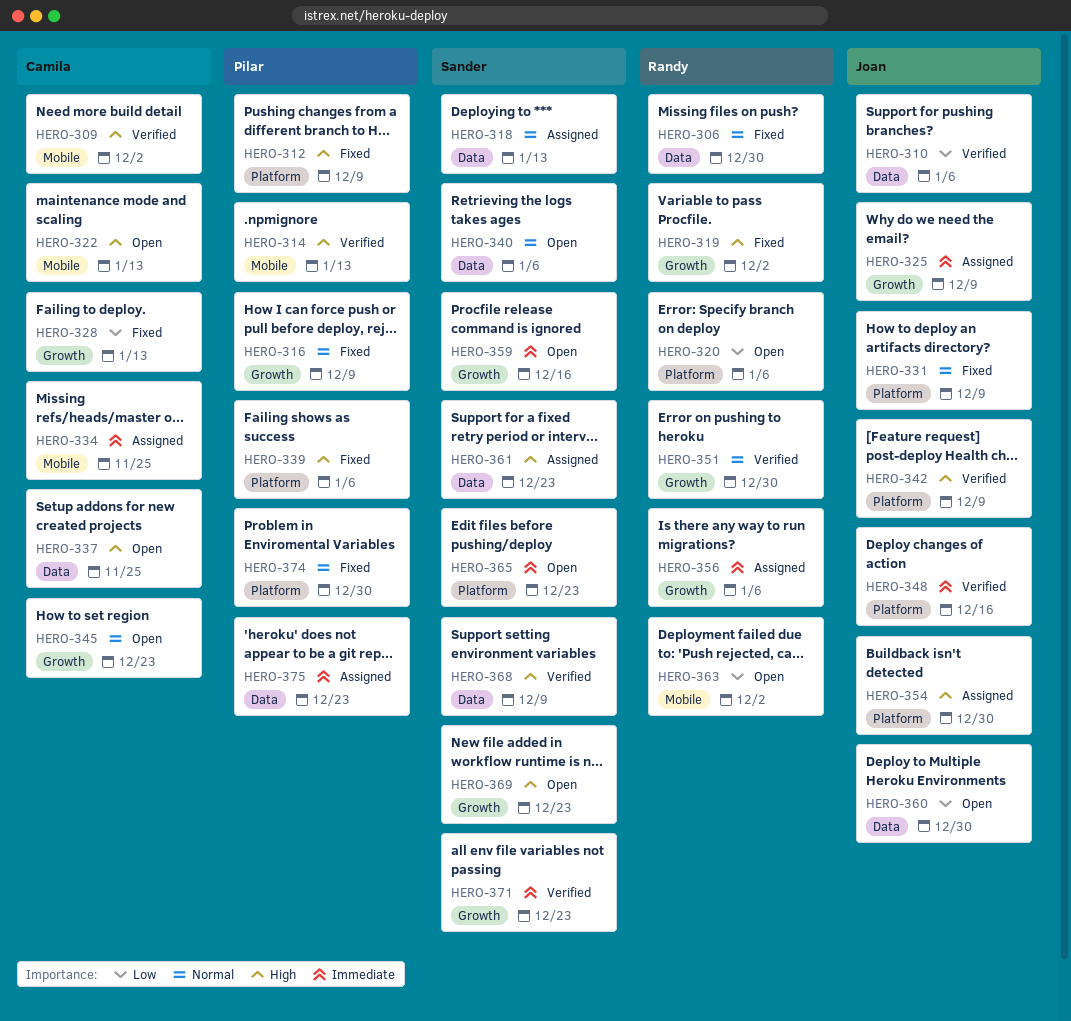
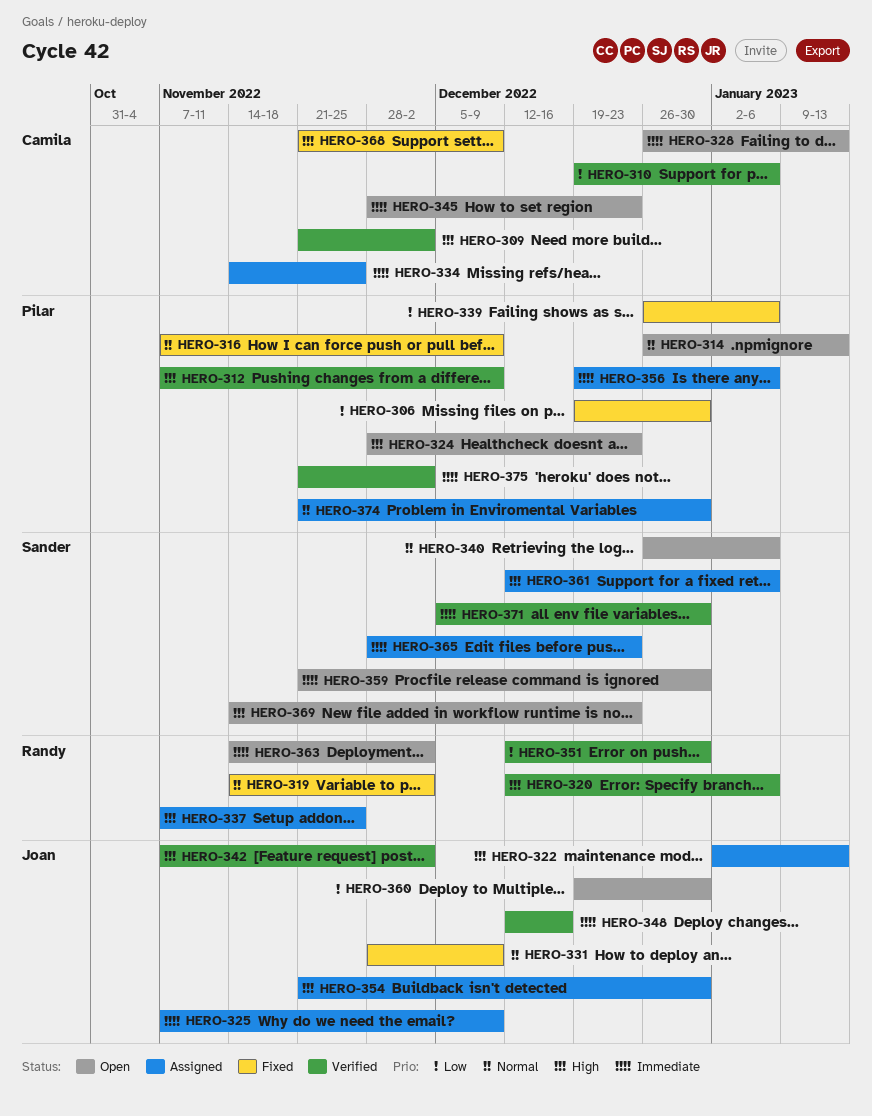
HERO-306, owner: Randy -> Pilar
HERO-306, priority: Normal -> Low
HERO-310, owner: Joan -> Camila
HERO-312, status: Fixed -> Verified
HERO-314, status: Verified -> Open
HERO-314, priority: High -> Normal
HERO-318: present -> none
HERO-319, priority: High -> Normal
HERO-320, status: Open -> Verified
HERO-320, priority: Low -> High
HERO-322, status: Open -> Assigned
HERO-322, owner: Camila -> Joan
HERO-324: none -> present
HERO-328, status: Fixed -> Open
HERO-328, priority: Low -> Immediate
HERO-337, status: Open -> Assigned
HERO-337, owner: Camila -> Randy
HERO-339, priority: High -> Low
HERO-342, due: Dec 9 -> Dec 2
HERO-345, priority: Normal -> Immediate
HERO-351, priority: Normal -> Low
HERO-356, owner: Randy -> Pilar
HERO-359, due: Dec 16 -> Dec 30
HERO-361, due: Dec 23 -> Jan 6
HERO-363, priority: Low -> Immediate
HERO-365, status: Open -> Assigned
HERO-368, status: Verified -> Fixed
HERO-368, owner: Sander -> Camila
HERO-371, due: Dec 23 -> Dec 30
HERO-374, status: Fixed -> Assigned
HERO-375, status: Assigned -> Verified
HERO-375, due: Dec 23 -> Dec 2

